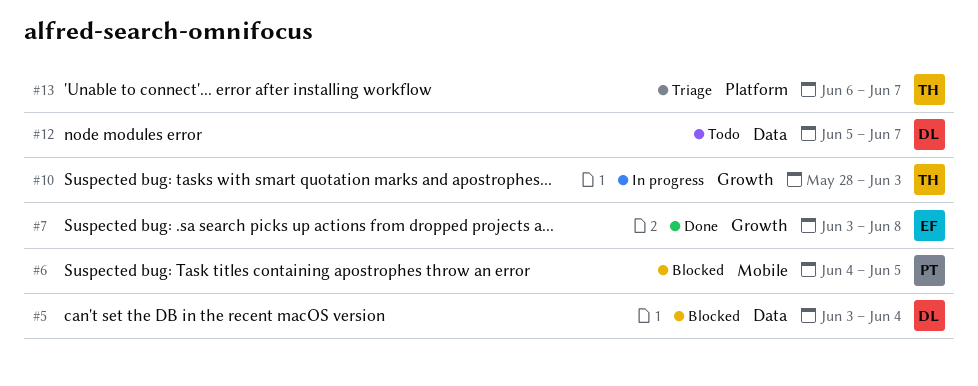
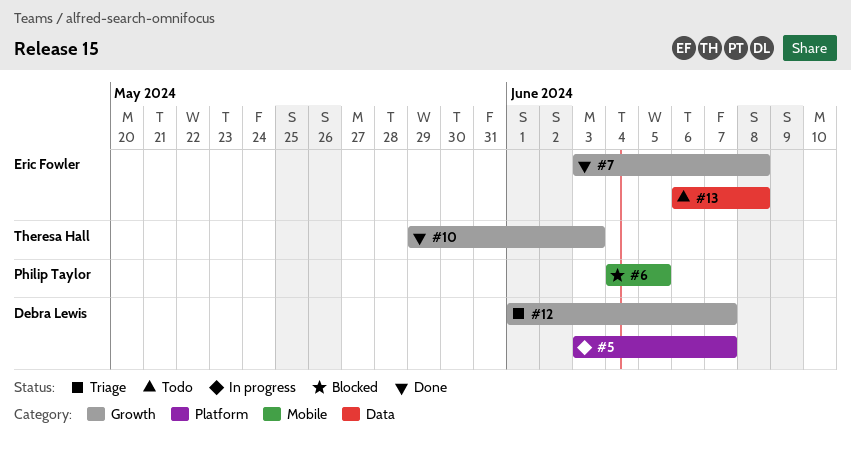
#5, status: Blocked -> In progress
#5, label: Data -> Platform
#5, due: Jun 4 -> Jun 7
#10, status: In progress -> Done
#10, start: May 28 -> May 29
#12, status: Todo -> Triage
#12, label: Data -> Growth
#12, start: Jun 5 -> Jun 1
#13, status: Triage -> Todo
#13, owner: Theresa Hall -> Eric Fowler
#13, label: Platform -> Data
#13, due: Jun 7 -> Jun 8

